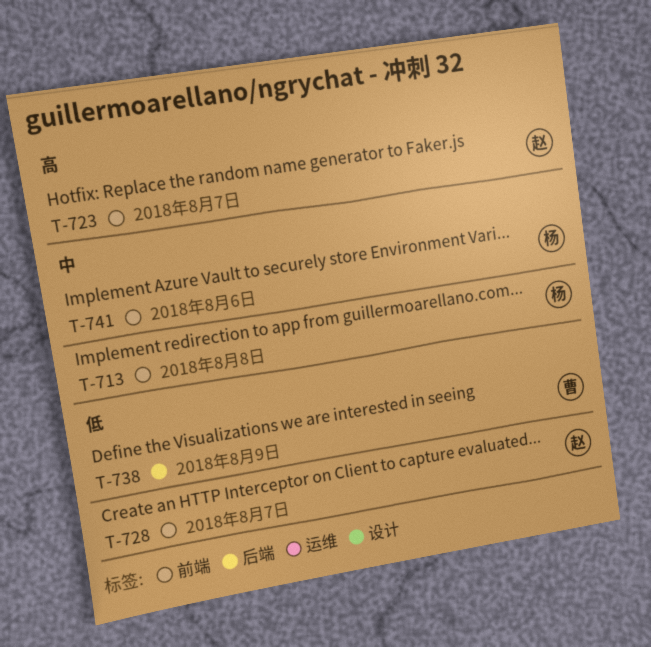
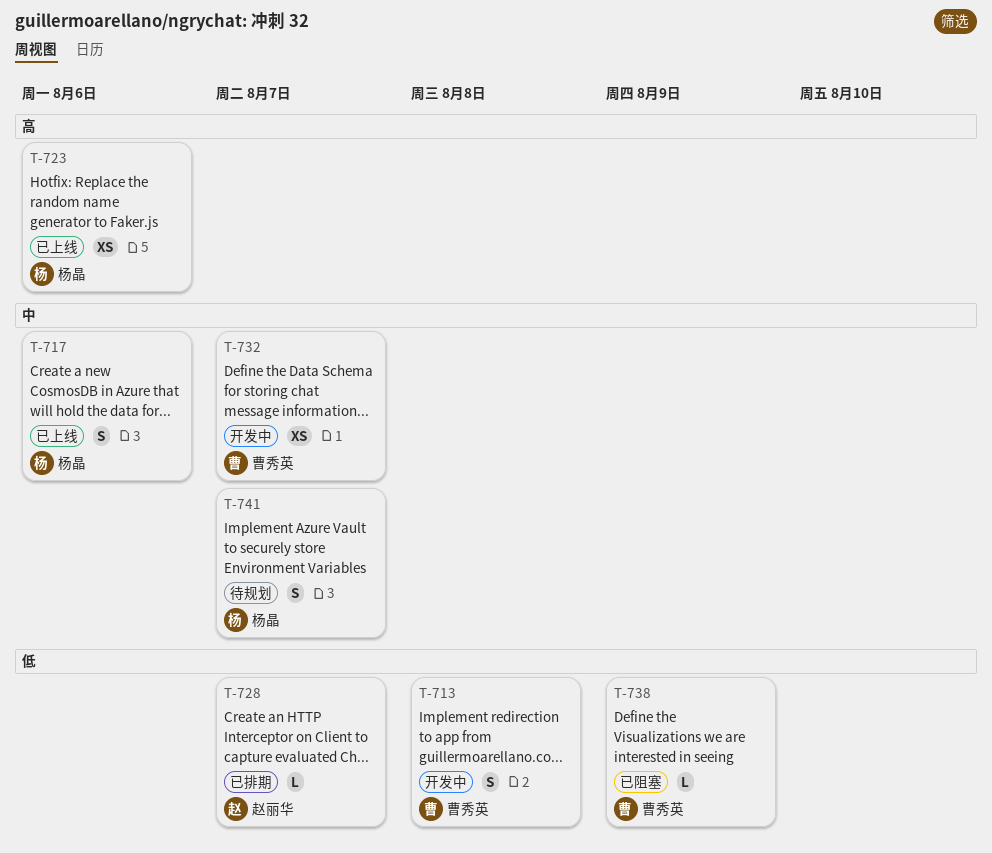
T-713, owner: 杨晶 -> 曹秀英
T-713, priority: 中 -> 低
T-717: none -> present
T-723, owner: 赵丽华 -> 杨晶
T-723, due: Aug 7 -> Aug 6
T-732: none -> present
T-741, due: Aug 6 -> Aug 7

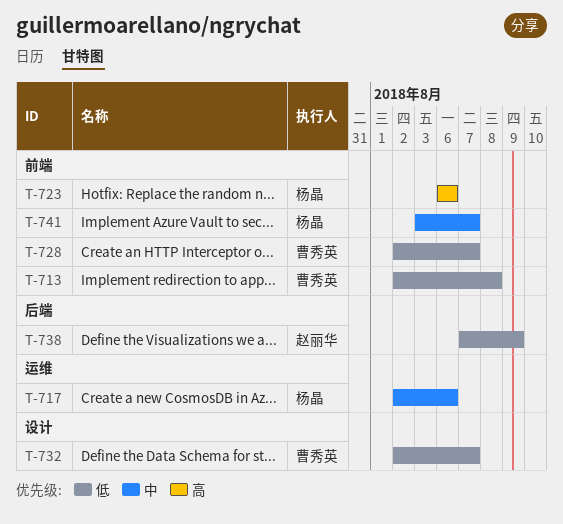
T-728, owner: 赵丽华 -> 曹秀英
T-732, priority: 中 -> 低
T-738, owner: 曹秀英 -> 赵丽华

